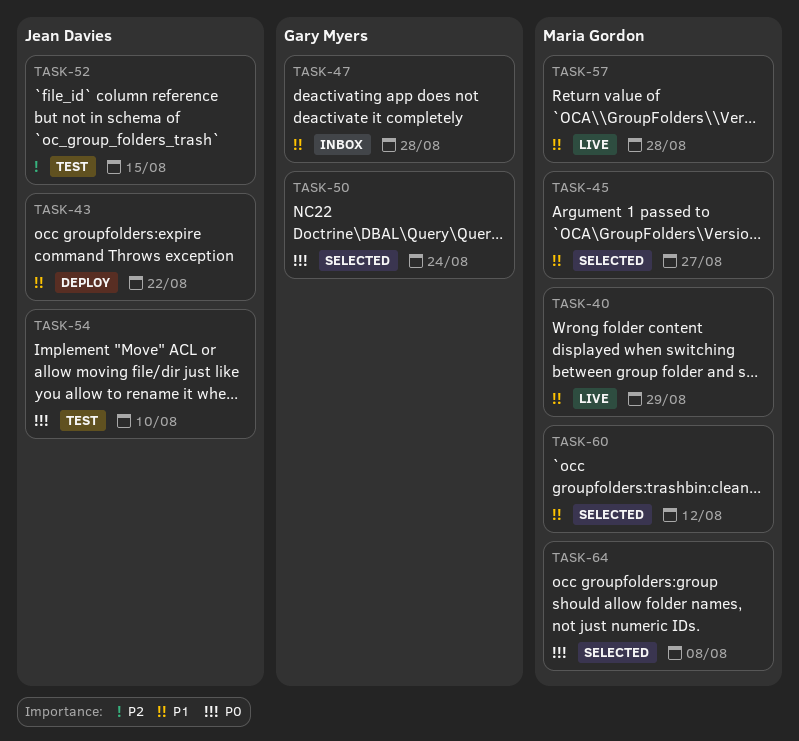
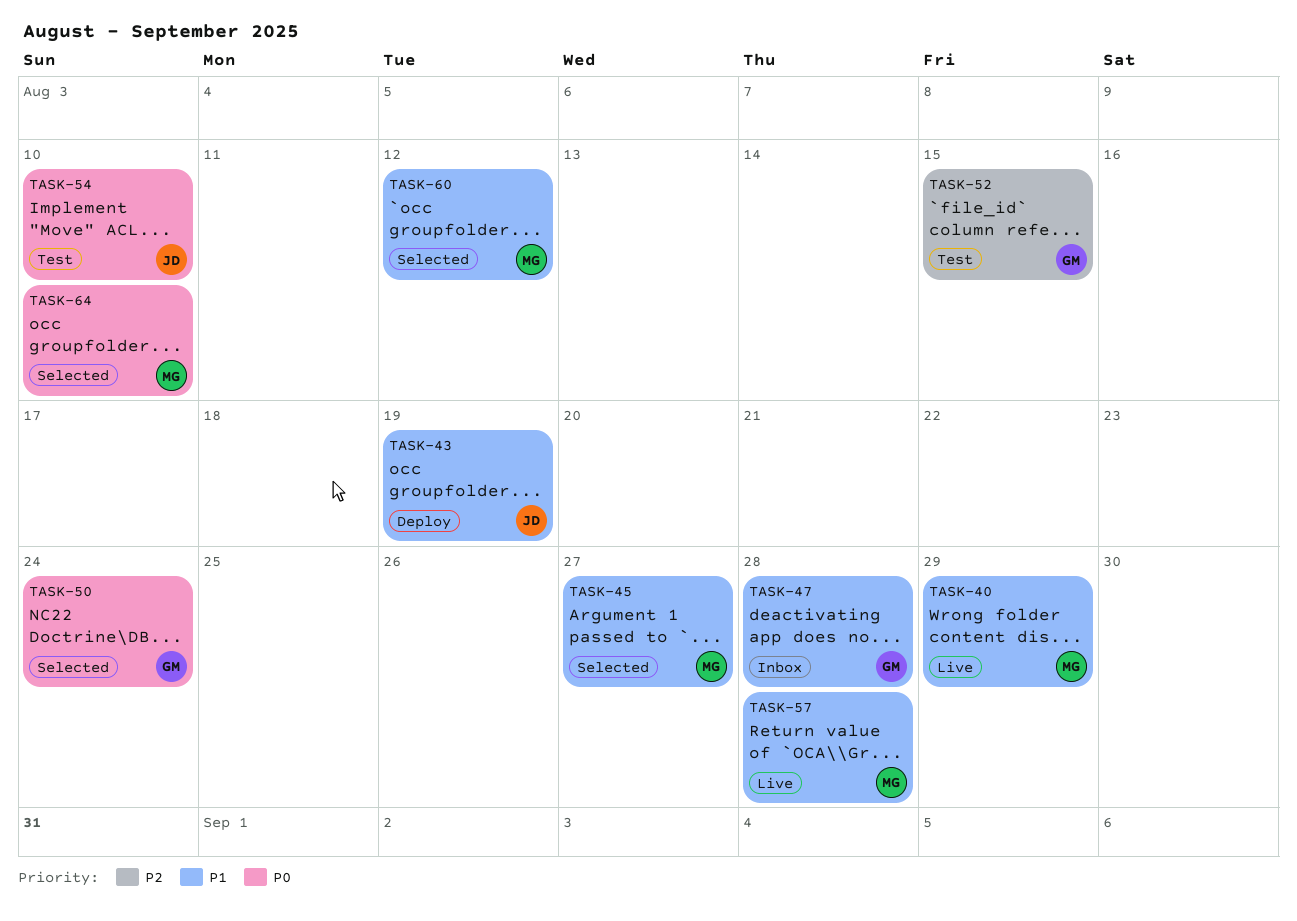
TASK-43, due: Aug 22 -> Aug 19
TASK-52, owner: Jean Davies -> Gary Myers
TASK-64, due: Aug 8 -> Aug 10

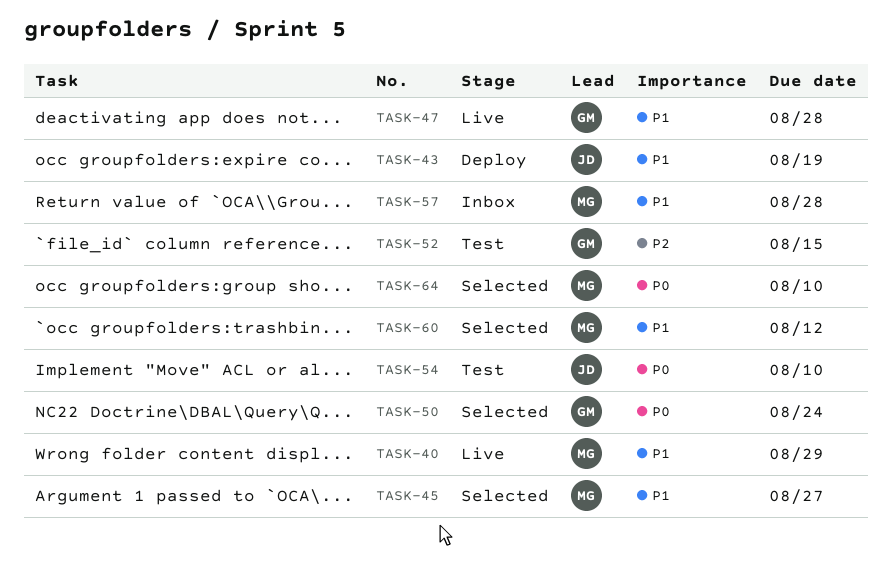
TASK-47, status: Inbox -> Live
TASK-57, status: Live -> Inbox

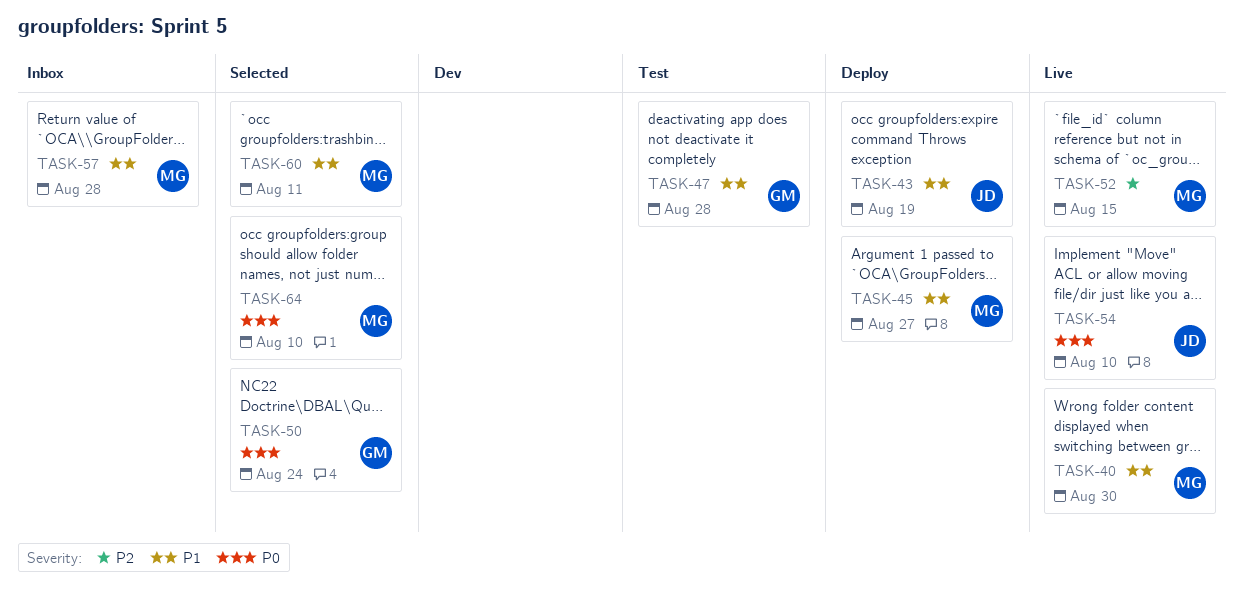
TASK-40, due: Aug 29 -> Aug 30
TASK-45, status: Selected -> Deploy
TASK-47, status: Live -> Test
TASK-52, status: Test -> Live
TASK-52, owner: GM -> MG
TASK-54, status: Test -> Live
TASK-60, due: Aug 12 -> Aug 11

